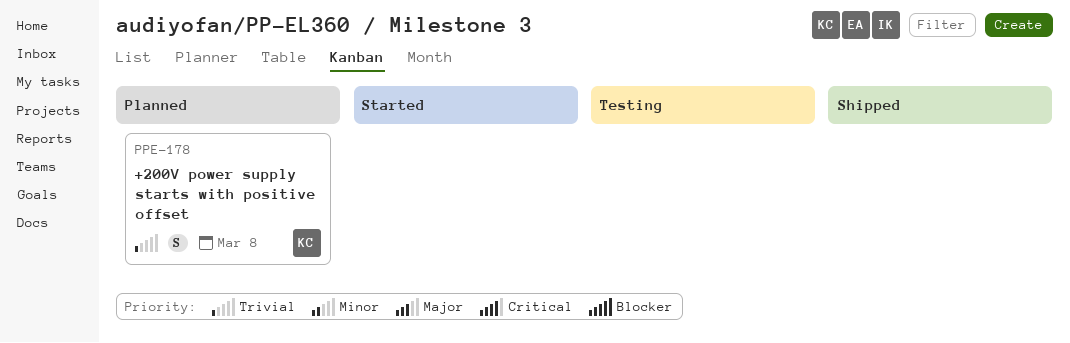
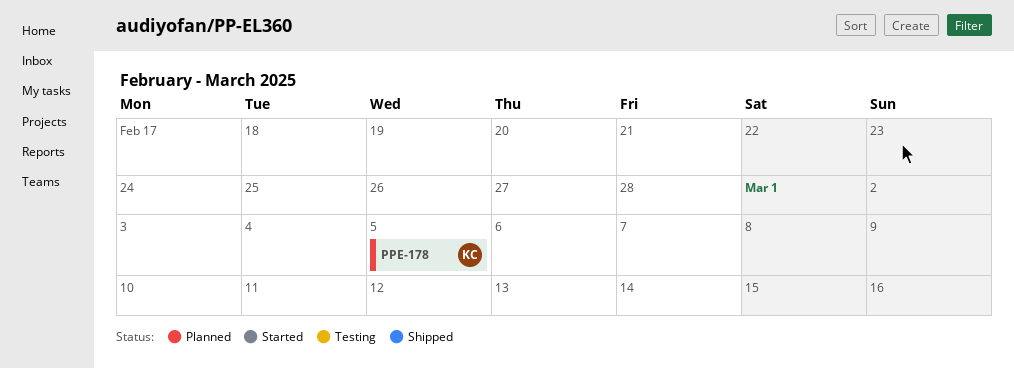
PPE-178, due: Mar 8 -> Mar 5

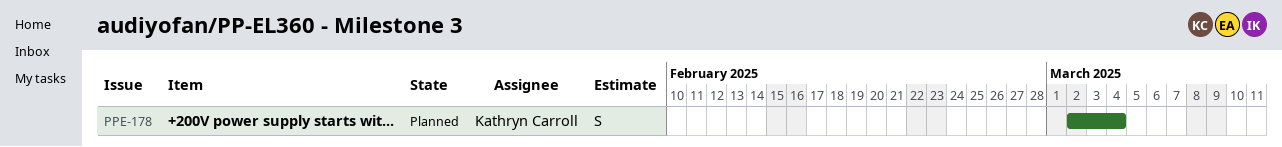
PPE-178, due: Mar 5 -> Mar 4

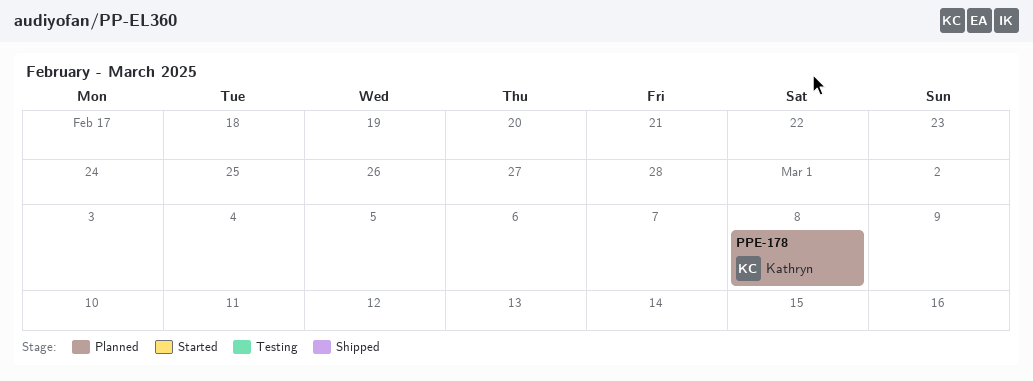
PPE-178, due: Mar 4 -> Mar 8

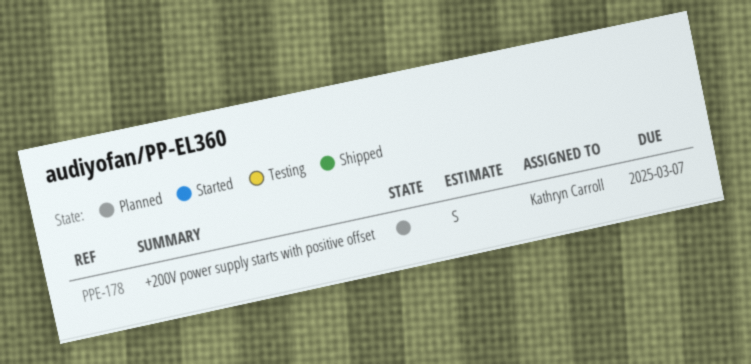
PPE-178, due: Mar 8 -> Mar 7

